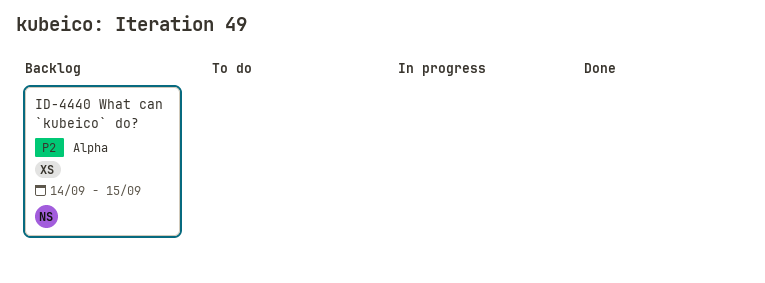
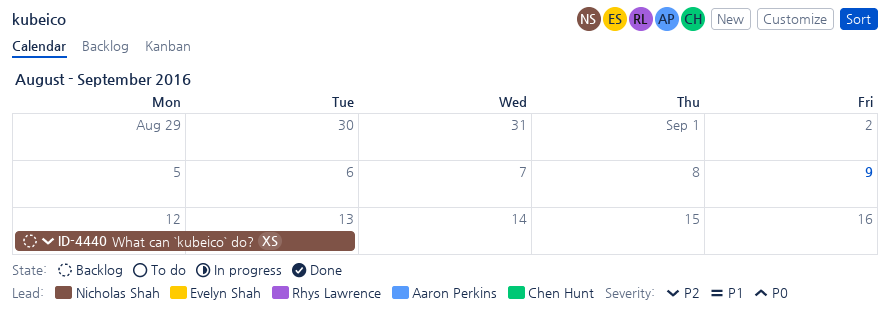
ID-4440, start: Sep 14 -> Sep 12
ID-4440, due: Sep 15 -> Sep 13

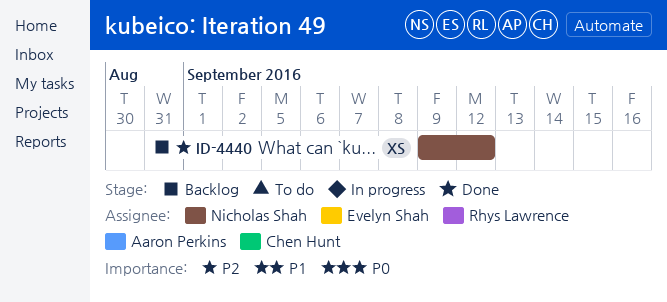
ID-4440, start: Sep 12 -> Sep 9
ID-4440, due: Sep 13 -> Sep 12

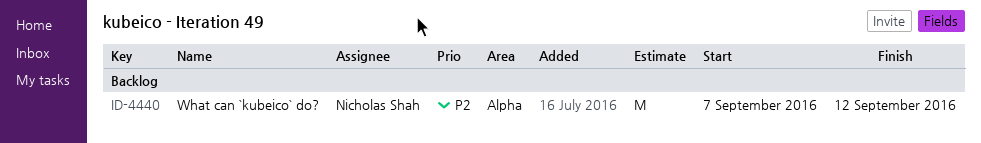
ID-4440, estimate: XS -> M
ID-4440, start: Sep 9 -> Sep 7

